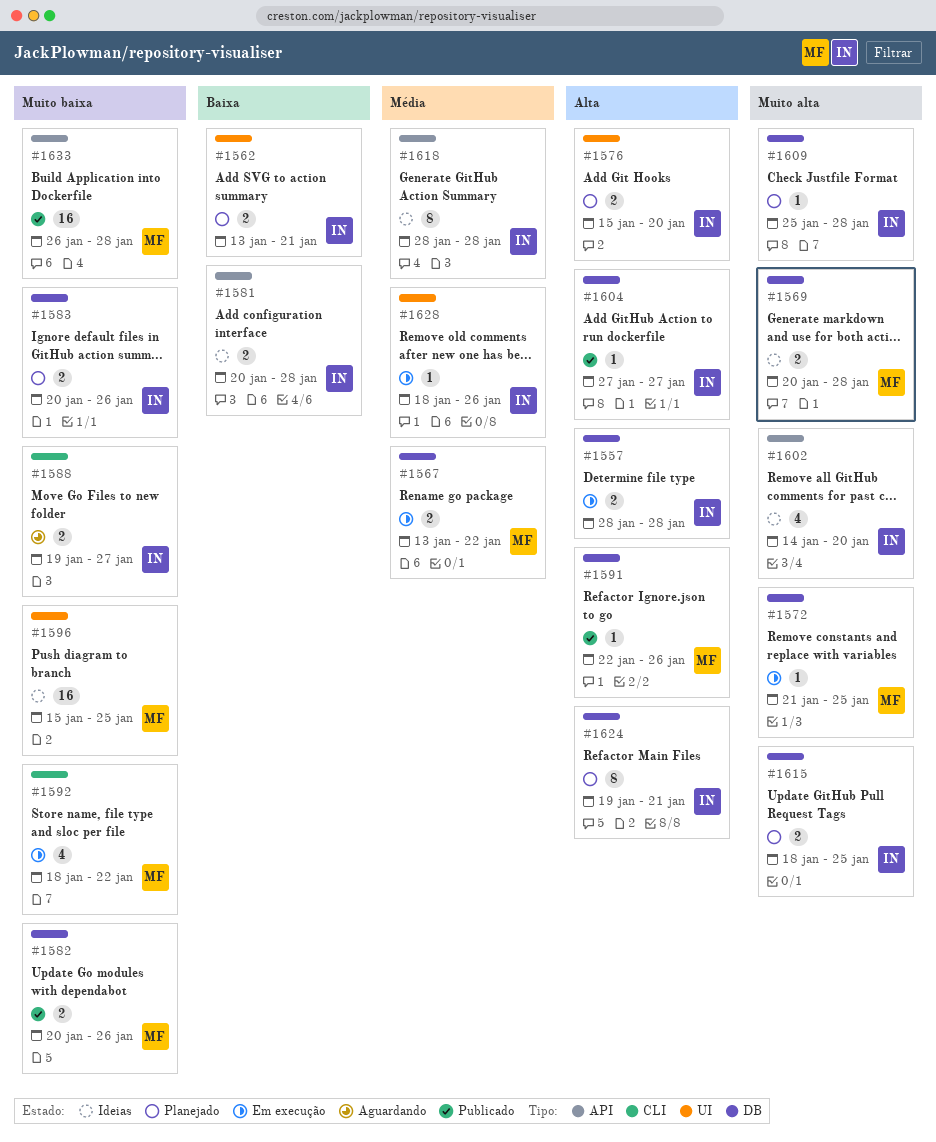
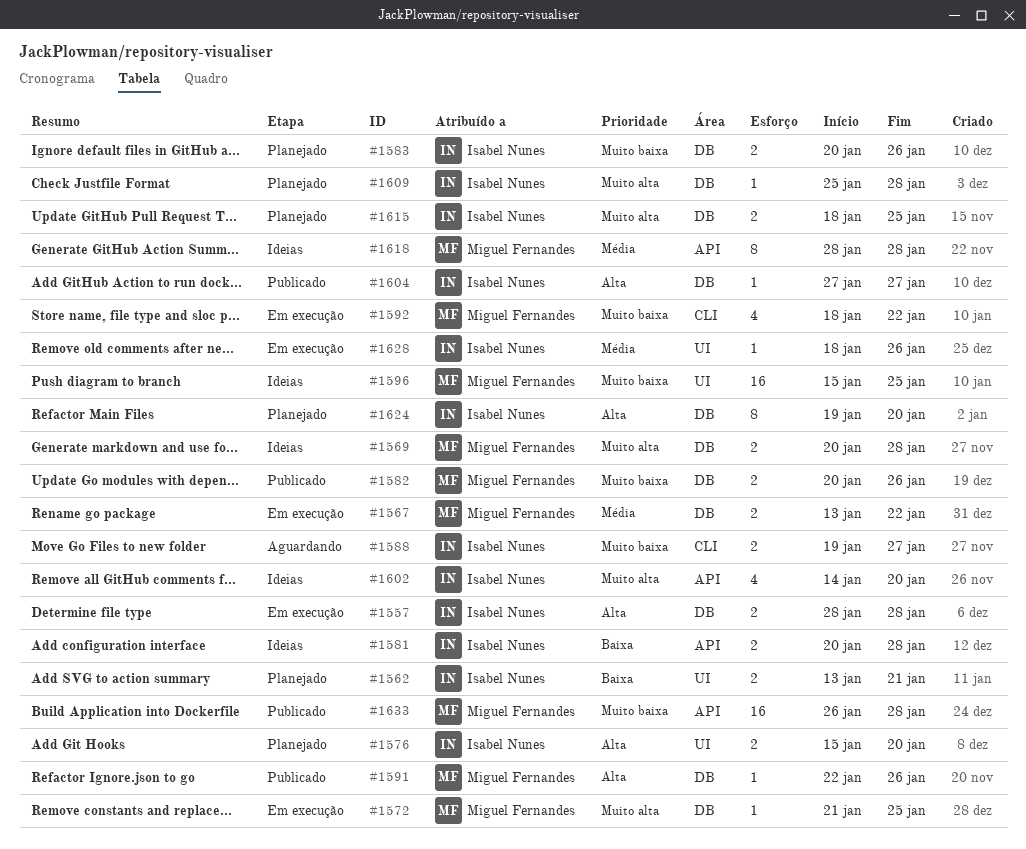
#1618, owner: Isabel Nunes -> Miguel Fernandes
#1624, due: Jan 21 -> Jan 20

